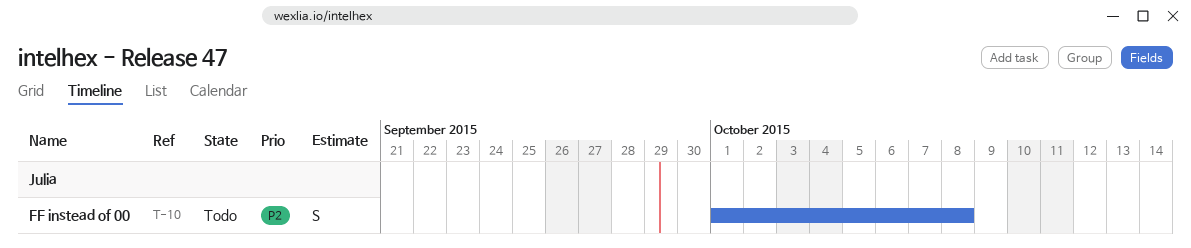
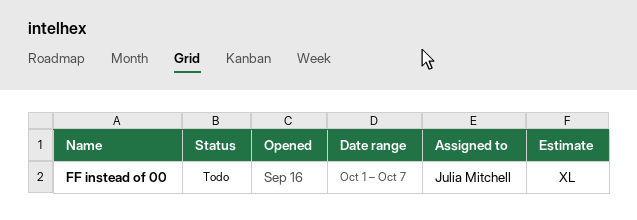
FF instead of 00, estimate: S -> XL
FF instead of 00, due: Oct 8 -> Oct 7

